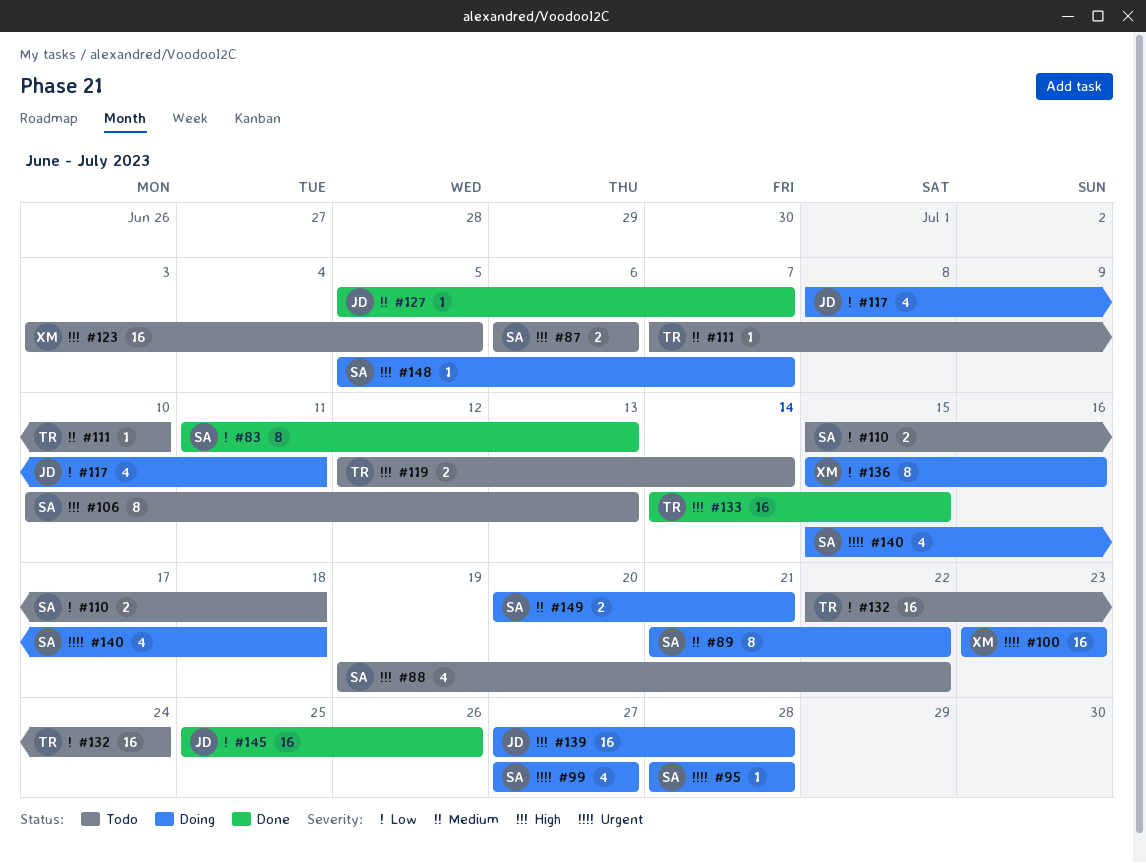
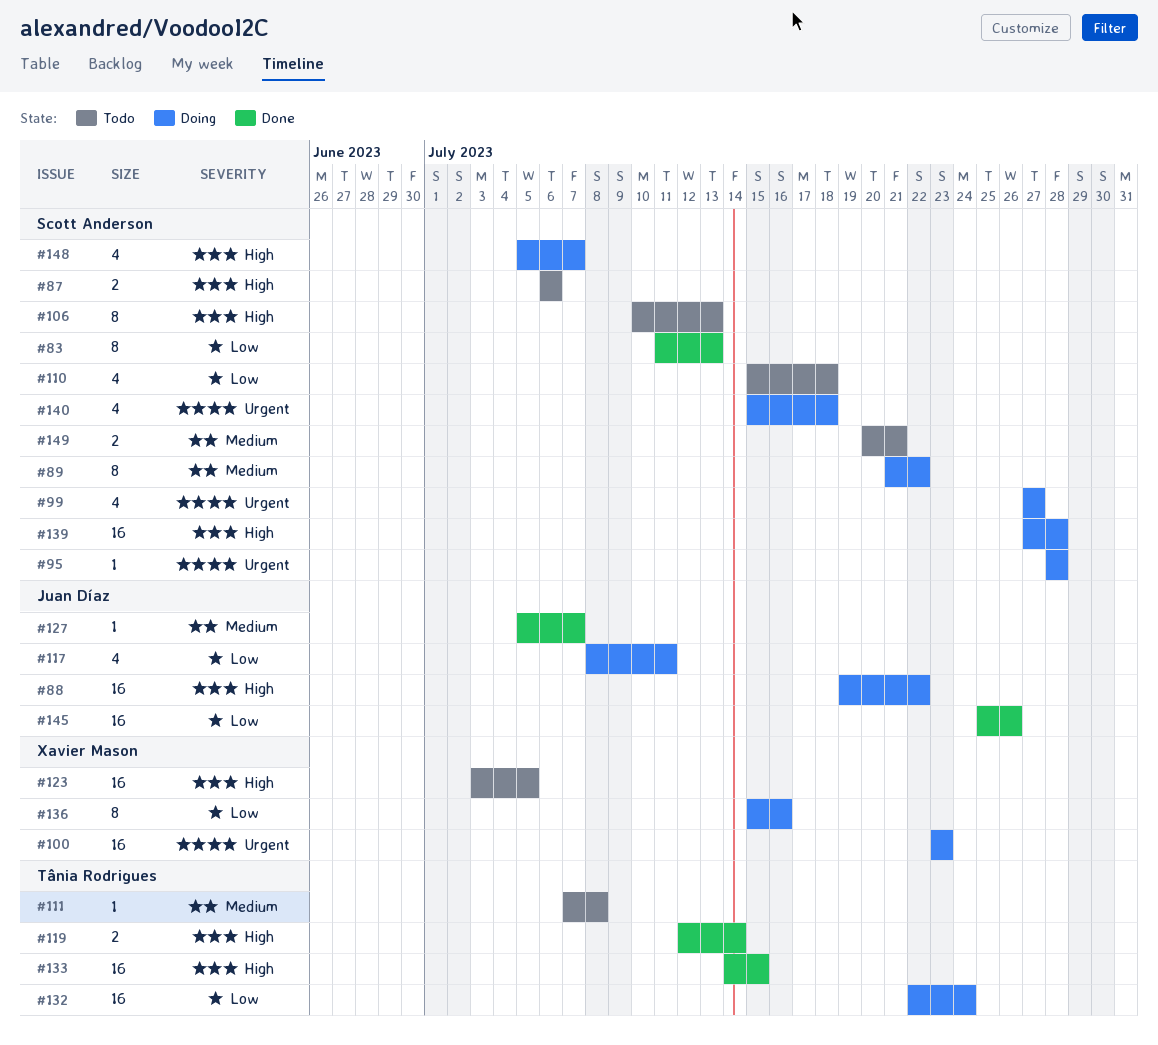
#88, status: Todo -> Doing
#88, owner: Scott Anderson -> Juan Díaz
#88, estimate: 4 -> 16
#110, estimate: 2 -> 4
#111, due: Jul 10 -> Jul 8
#119, status: Todo -> Done
#132, status: Todo -> Doing
#139, owner: Juan Díaz -> Scott Anderson
#148, estimate: 1 -> 4
#149, status: Doing -> Todo

